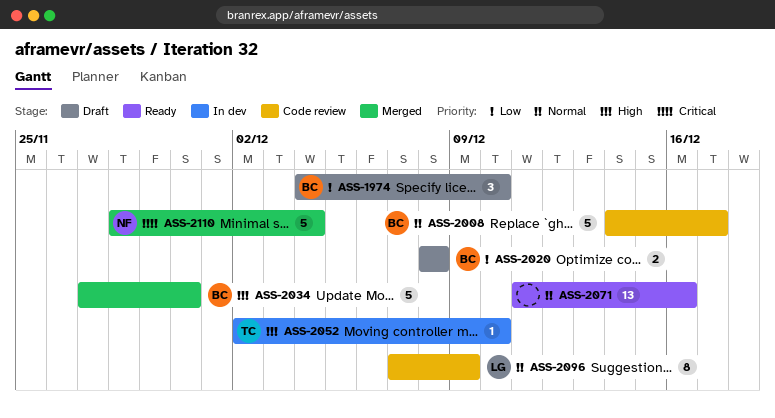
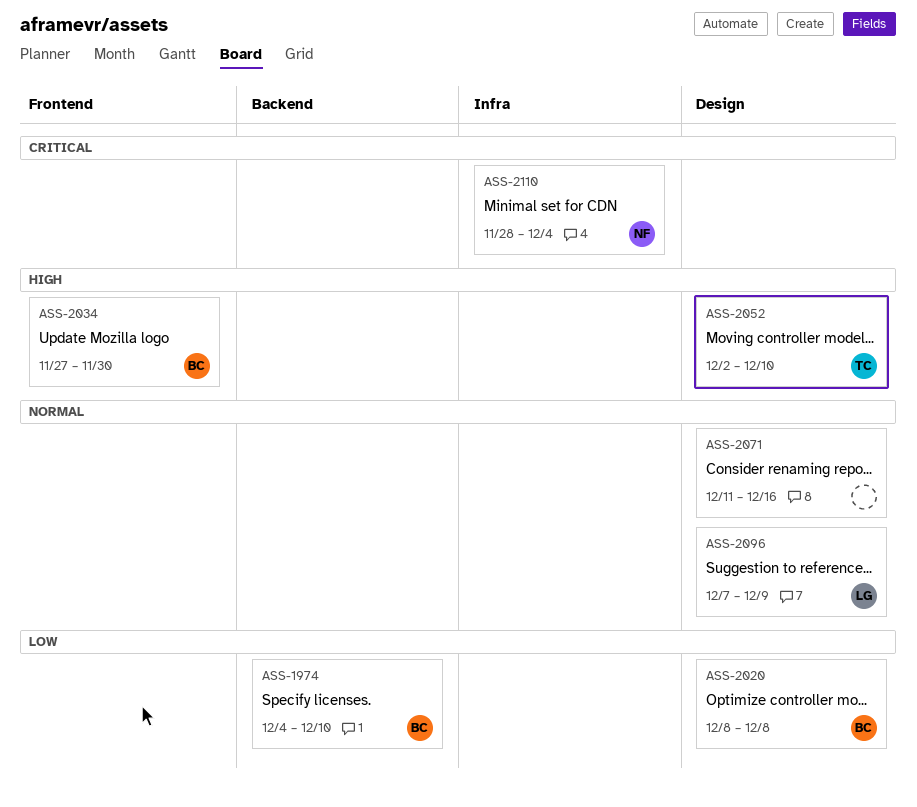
ASS-2008: present -> none

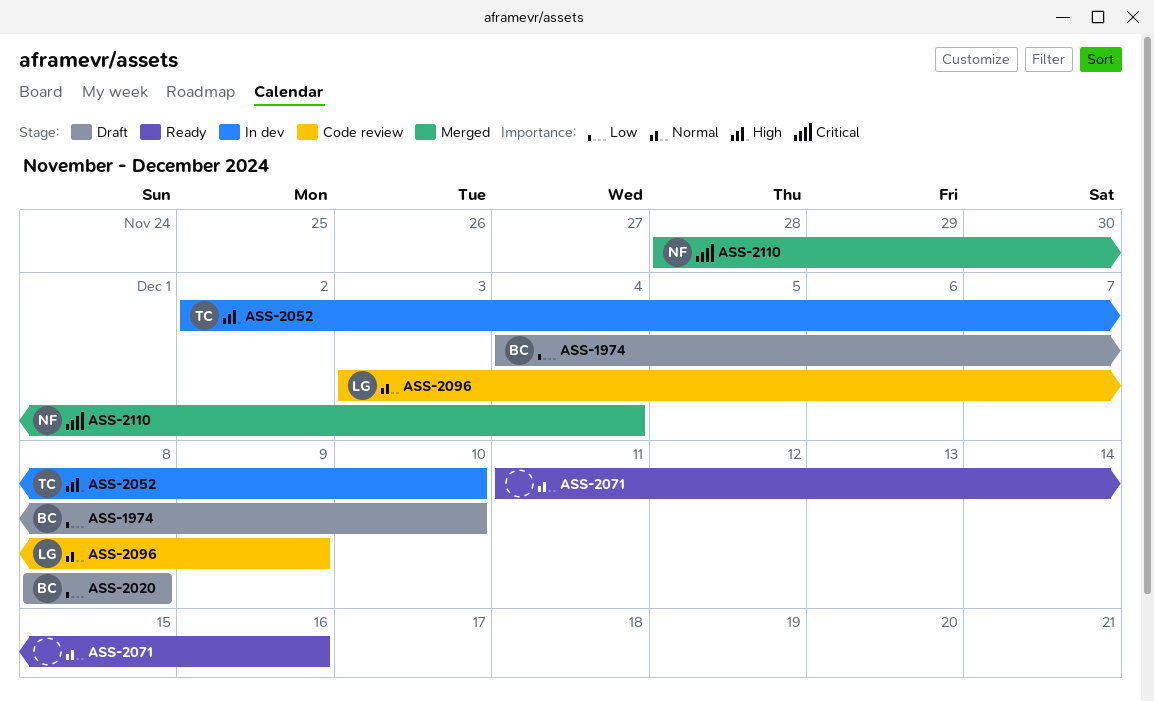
ASS-2034: present -> none
ASS-2096, start: Dec 7 -> Dec 3

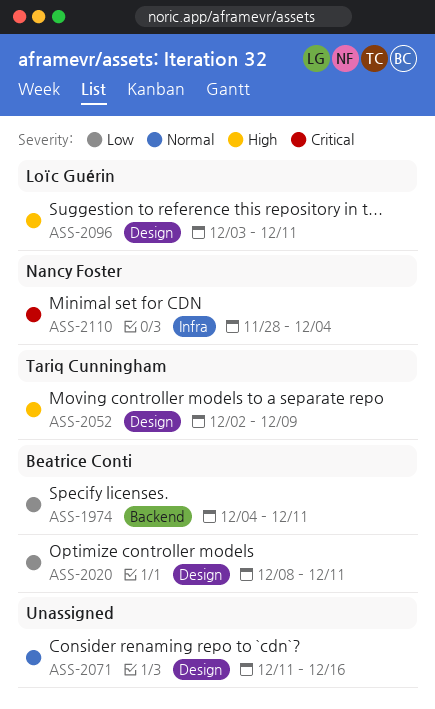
ASS-1974, due: Dec 10 -> Dec 11
ASS-2020, due: Dec 8 -> Dec 11
ASS-2052, due: Dec 10 -> Dec 9
ASS-2096, priority: Normal -> High
ASS-2096, due: Dec 9 -> Dec 11

